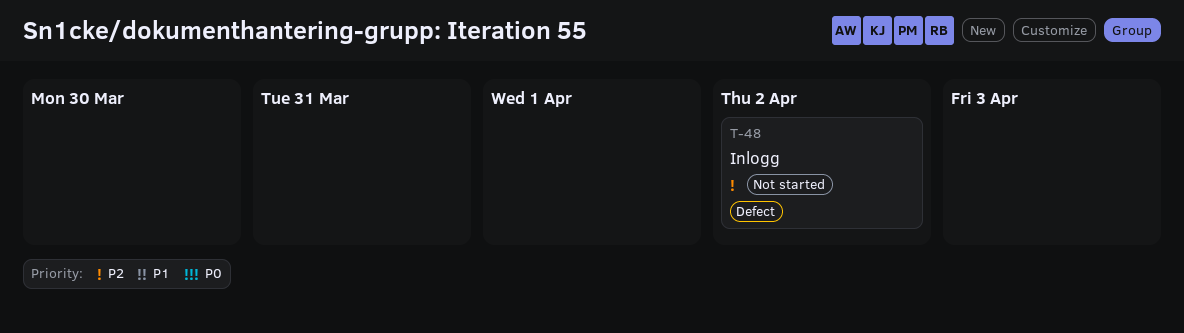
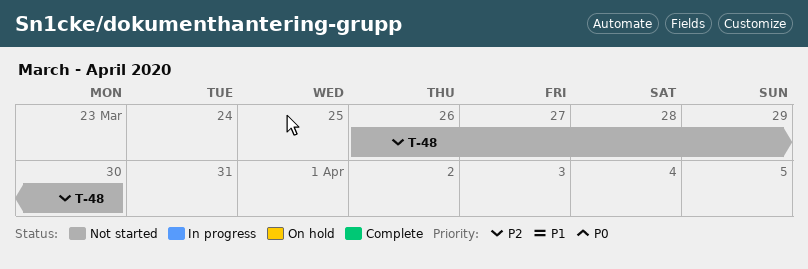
T-48, due: Apr 2 -> Mar 30

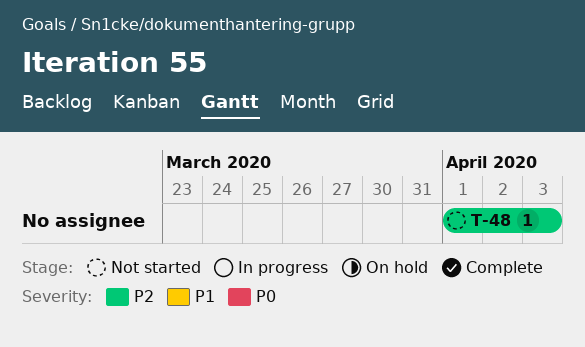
T-48, start: Mar 26 -> Apr 1
T-48, due: Mar 30 -> Apr 3

